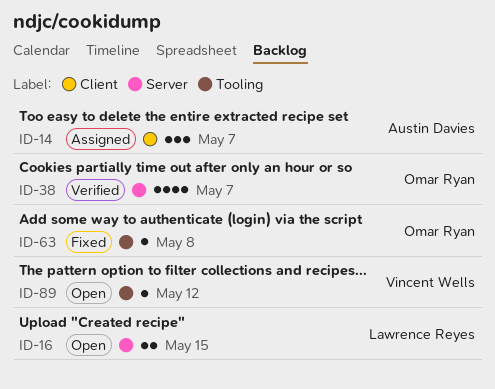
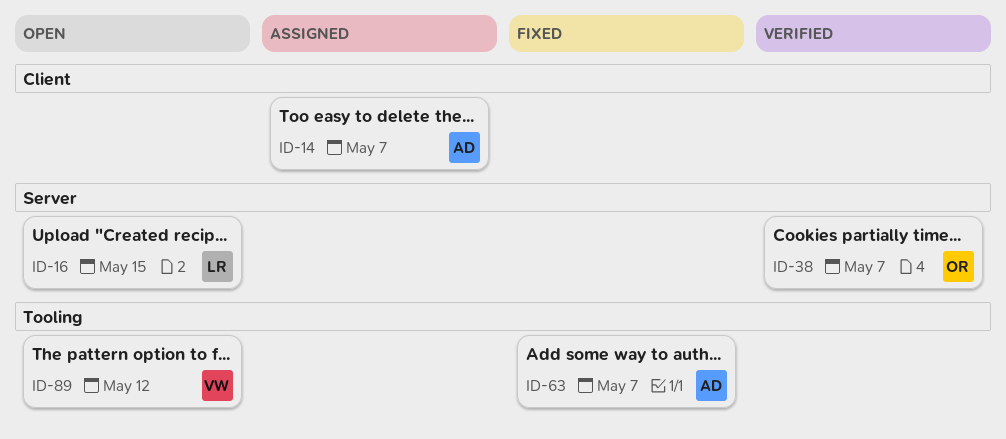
ID-63, owner: Omar Ryan -> Austin Davies
ID-63, due: May 8 -> May 7

